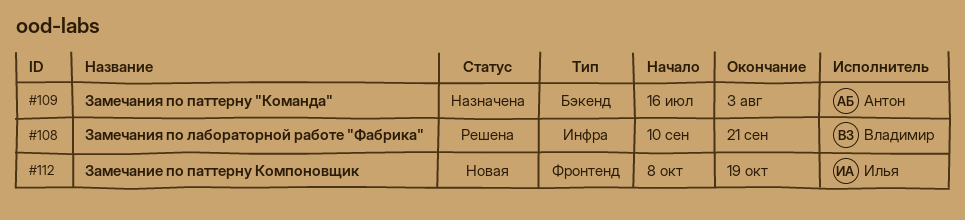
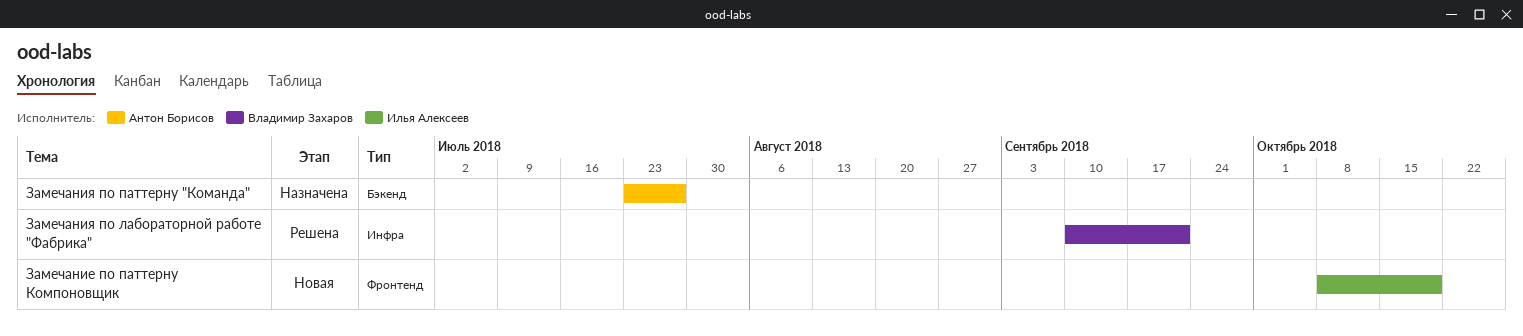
Замечания по паттерну "Команда", start: Jul 16 -> Jul 23
Замечания по паттерну "Команда", due: Aug 3 -> Jul 27

